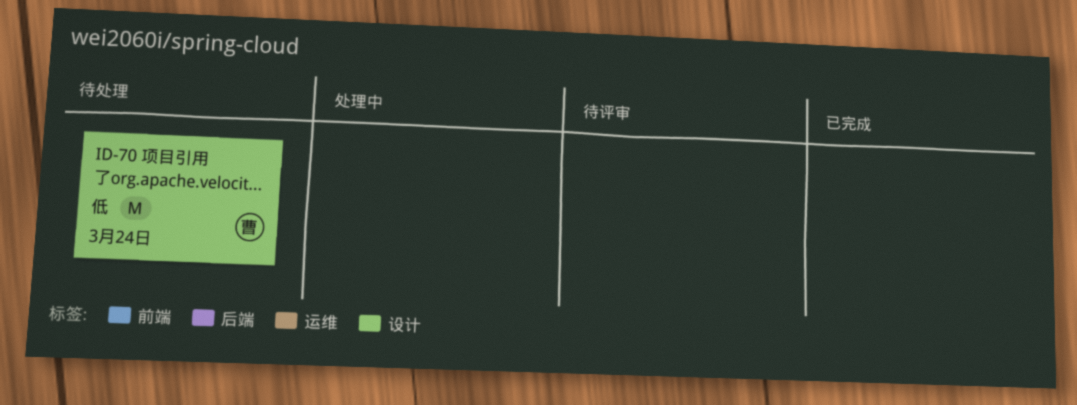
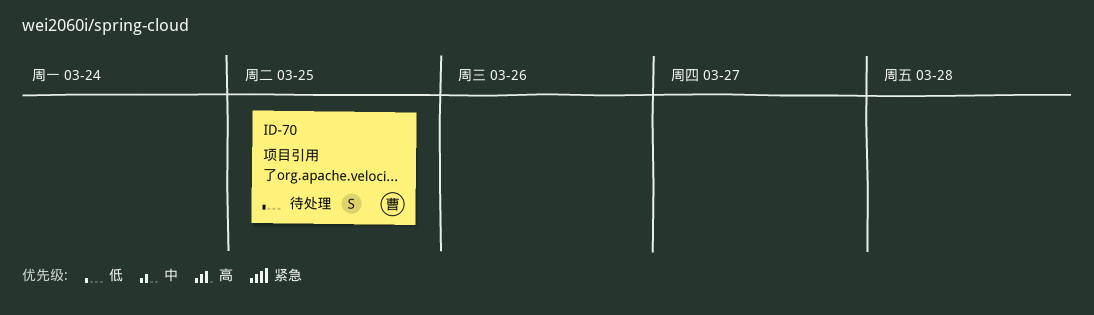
ID-70, estimate: M -> S
ID-70, due: Mar 24 -> Mar 25

